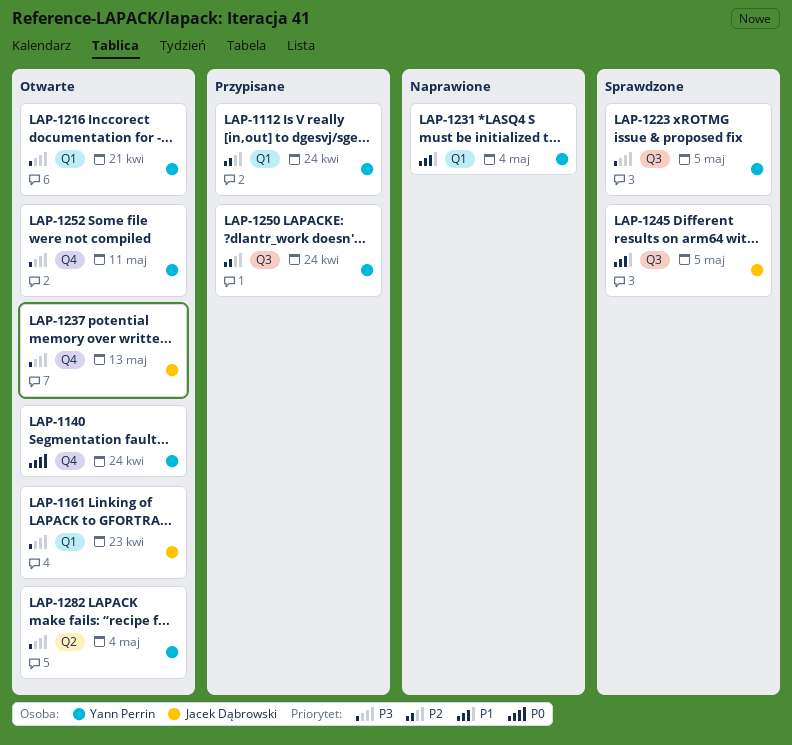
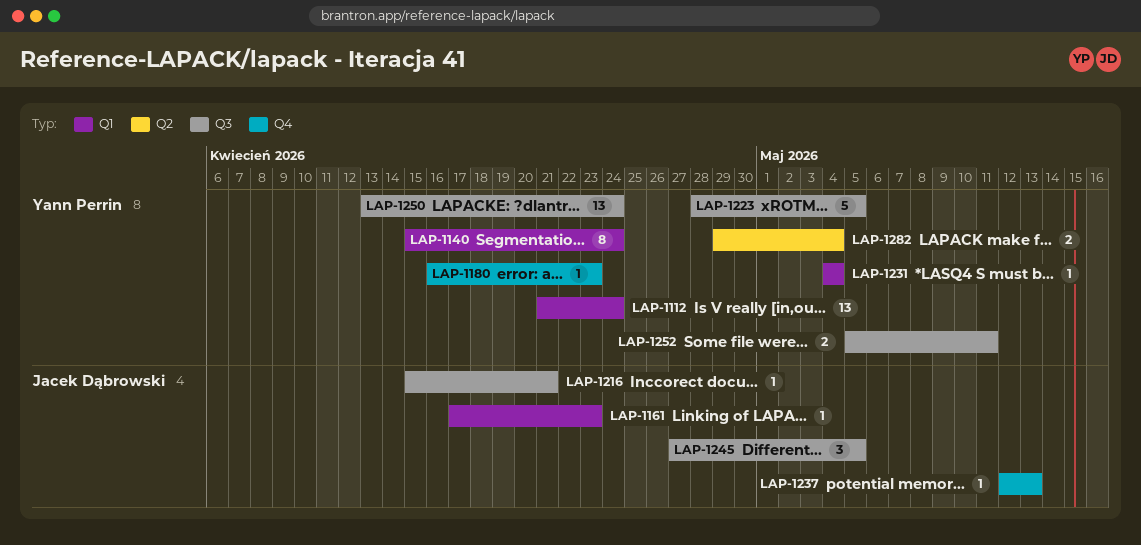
LAP-1140, label: Q4 -> Q1
LAP-1180: none -> present
LAP-1216, owner: Yann Perrin -> Jacek Dąbrowski
LAP-1216, label: Q1 -> Q3
LAP-1252, label: Q4 -> Q3

